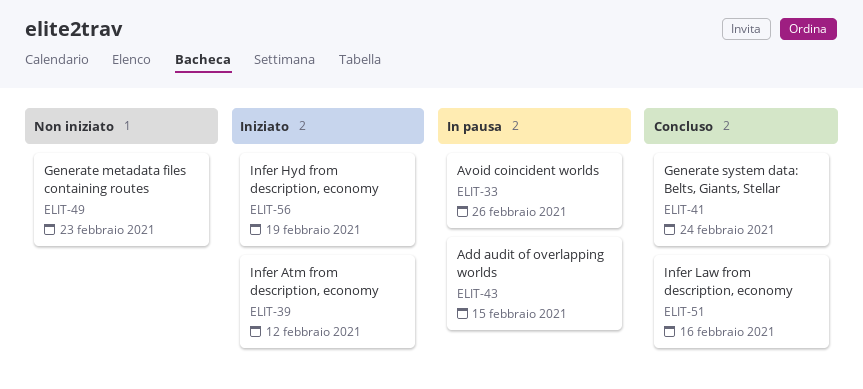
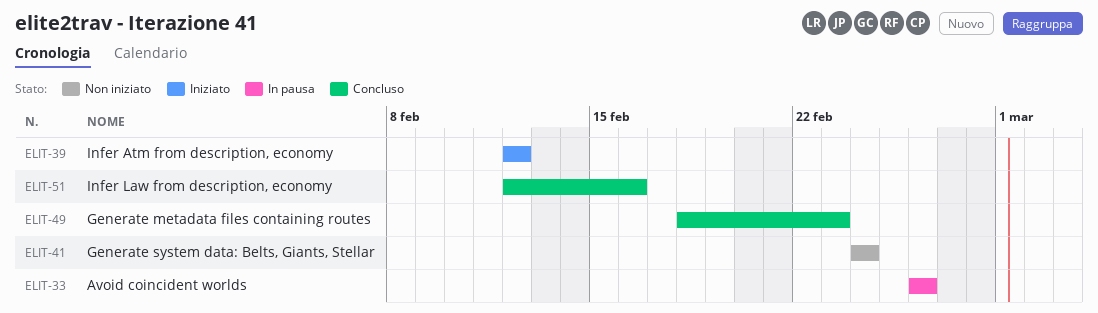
ELIT-41, status: Concluso -> Non iniziato
ELIT-43: present -> none
ELIT-49, status: Non iniziato -> Concluso
ELIT-56: present -> none

